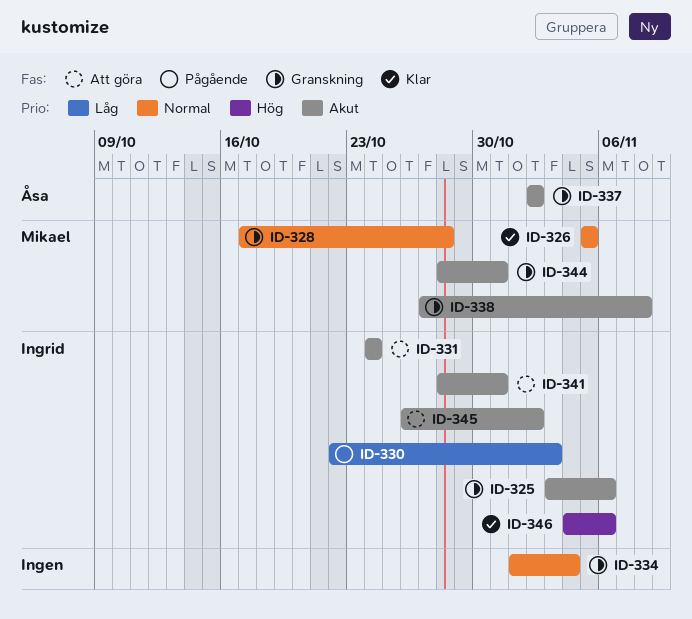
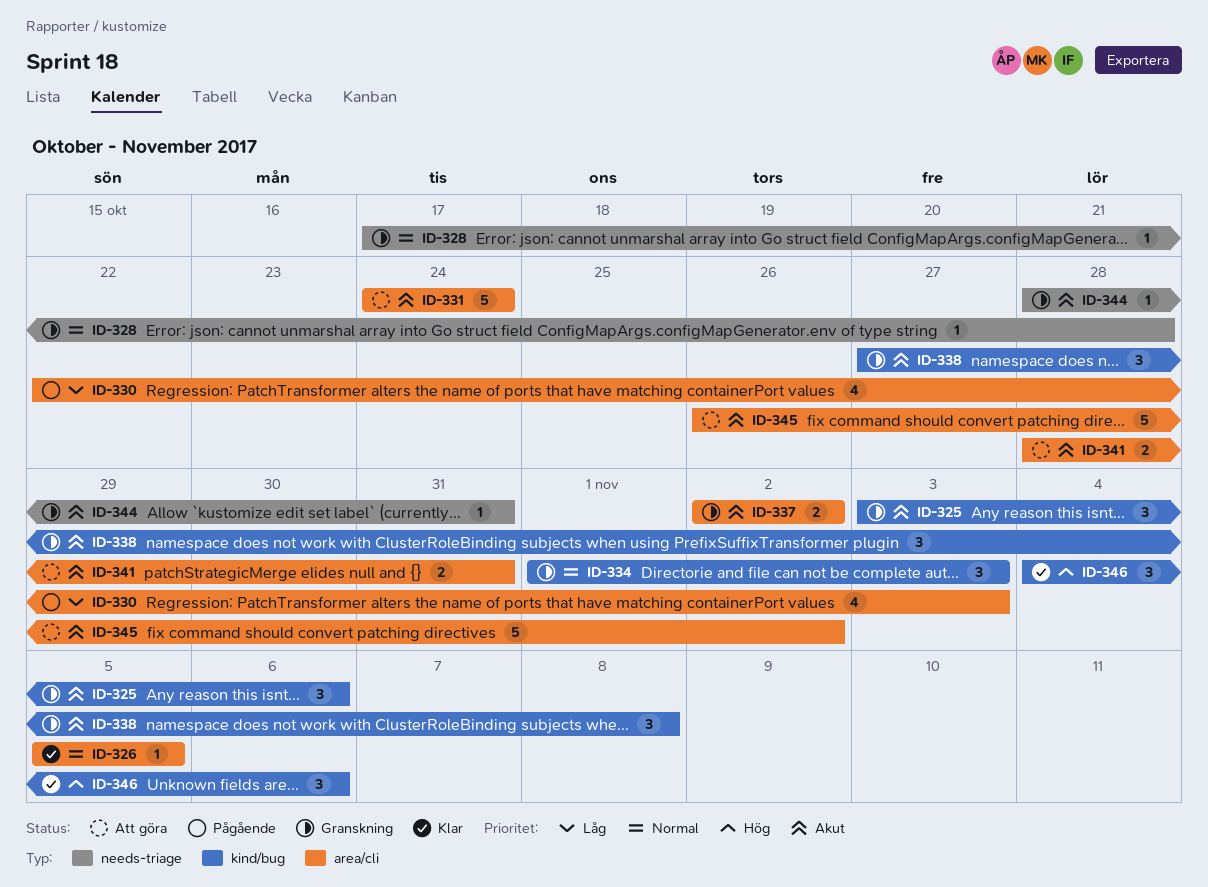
ID-334, due: Nov 4 -> Nov 3

